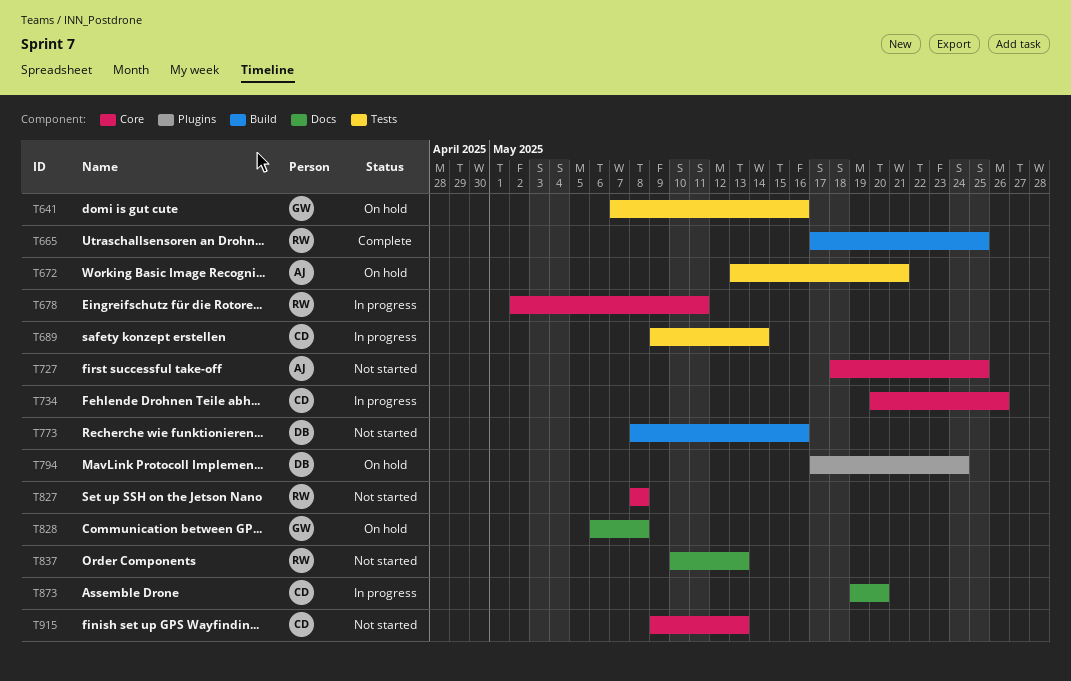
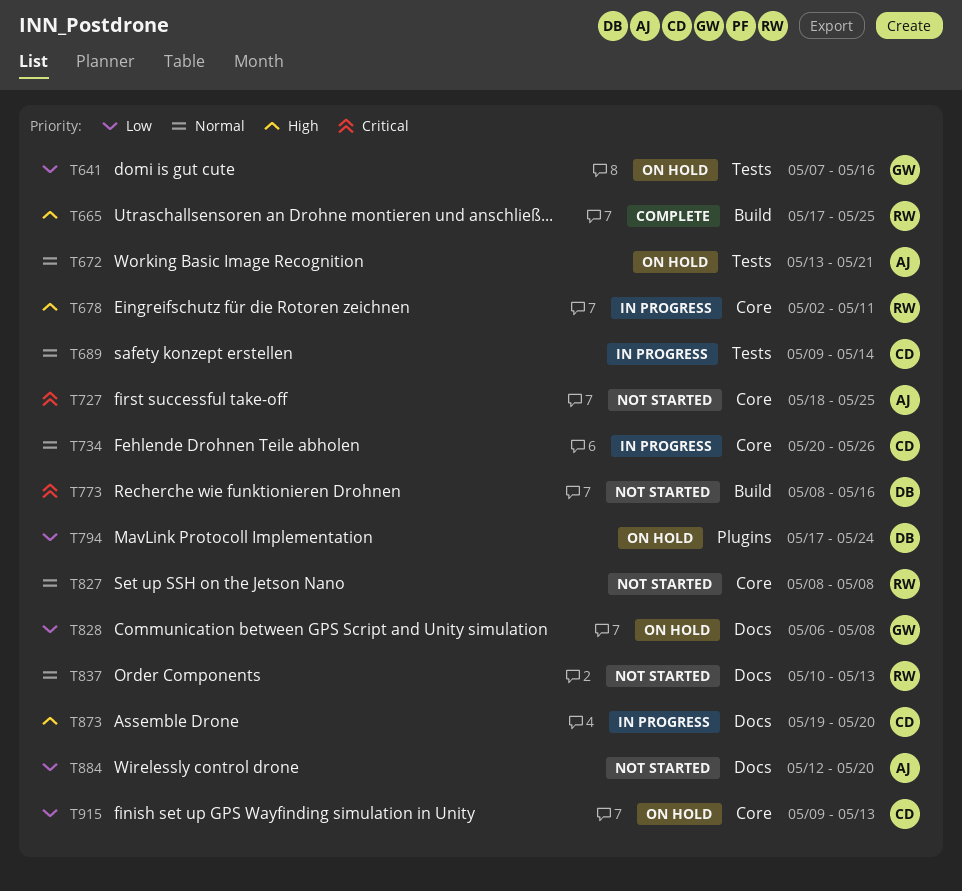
T884: none -> present
T915, status: Not started -> On hold

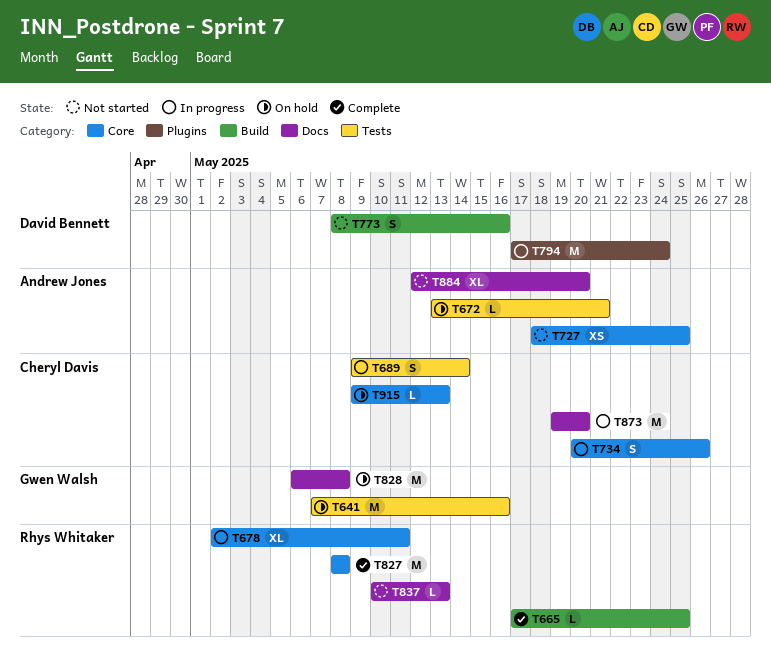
T794, status: On hold -> In progress
T827, status: Not started -> Complete

